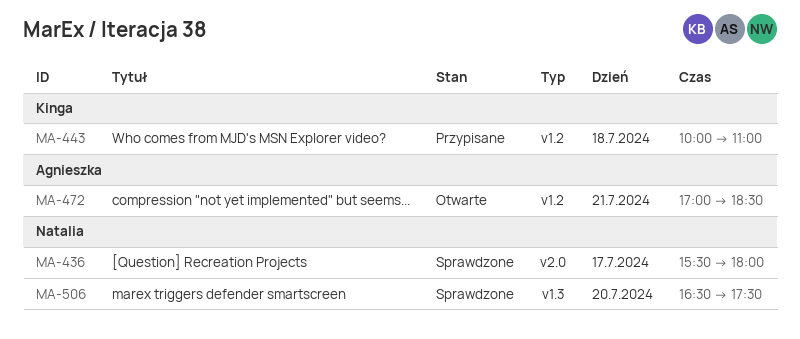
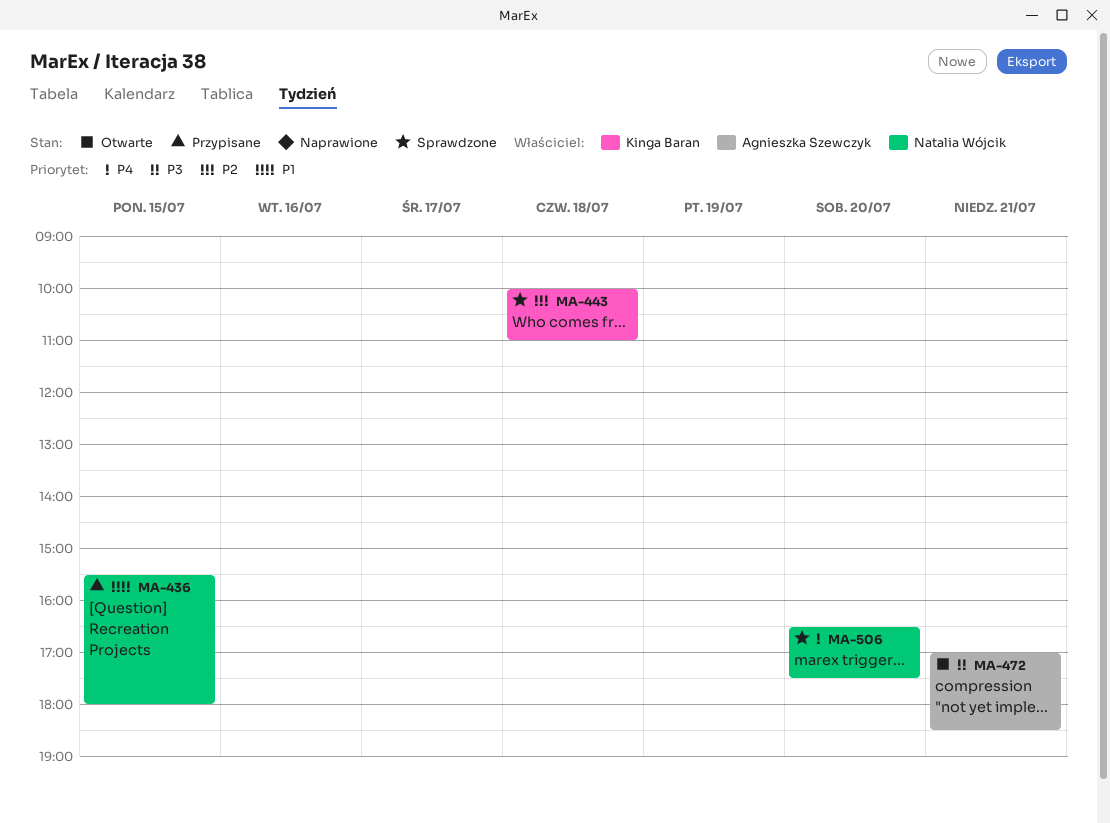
MA-436, status: Sprawdzone -> Przypisane
MA-436, day: Jul 17 -> Jul 15
MA-443, status: Przypisane -> Sprawdzone

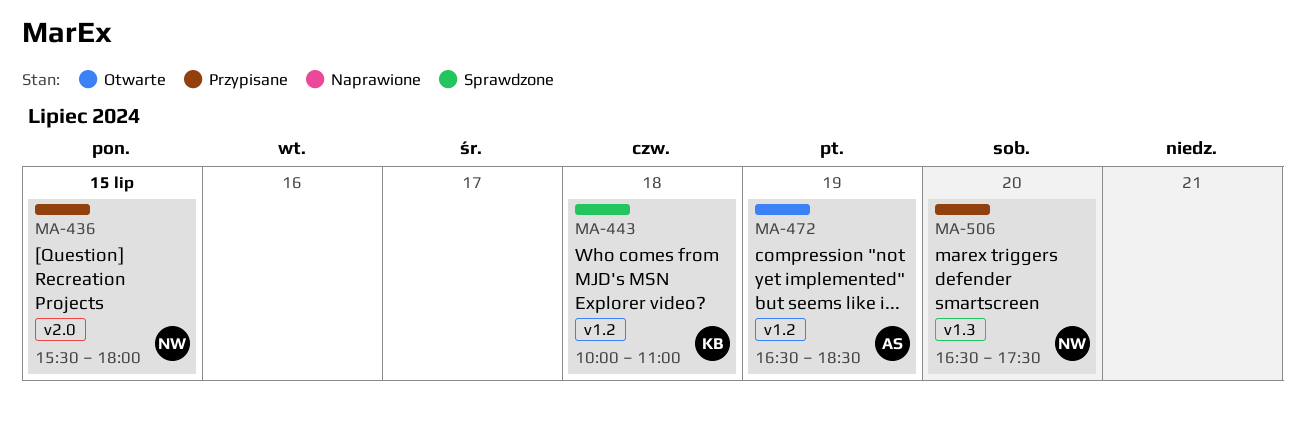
MA-472, day: Jul 21 -> Jul 19
MA-472, begins: 17:00 -> 16:30
MA-506, status: Sprawdzone -> Przypisane

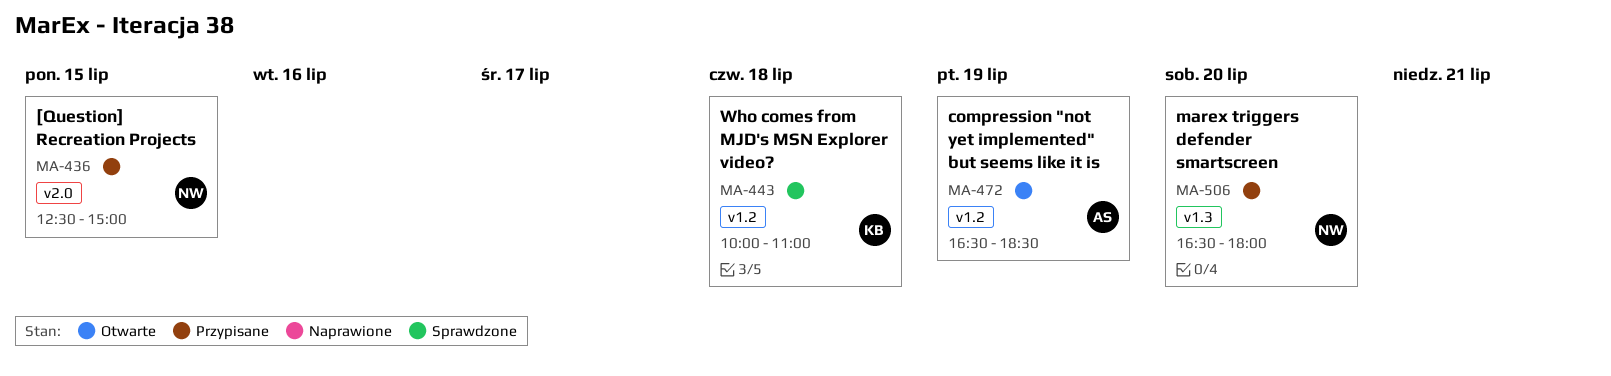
MA-436, begins: 15:30 -> 12:30
MA-436, ends: 18:00 -> 15:00
MA-506, ends: 17:30 -> 18:00

